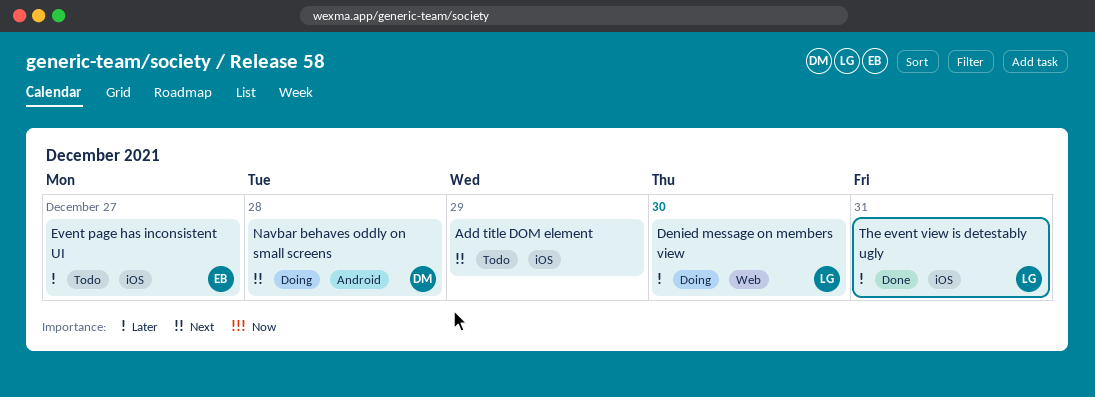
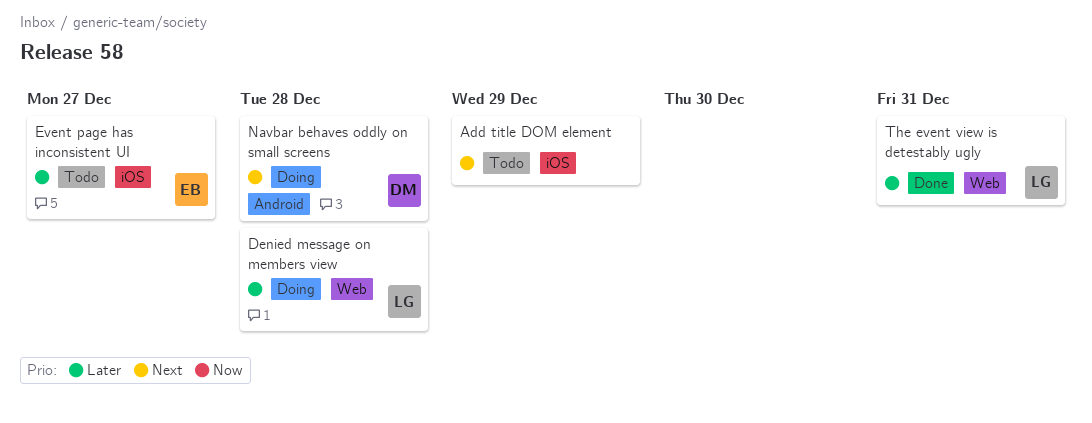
Denied message on members view, due: Dec 30 -> Dec 28
The event view is detestably ugly, label: iOS -> Web

